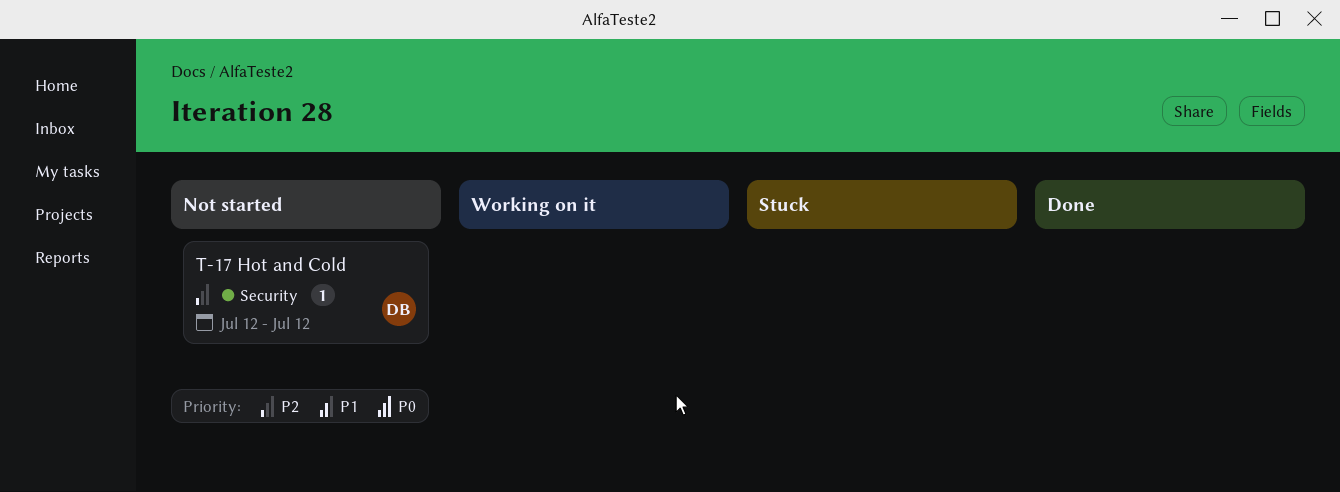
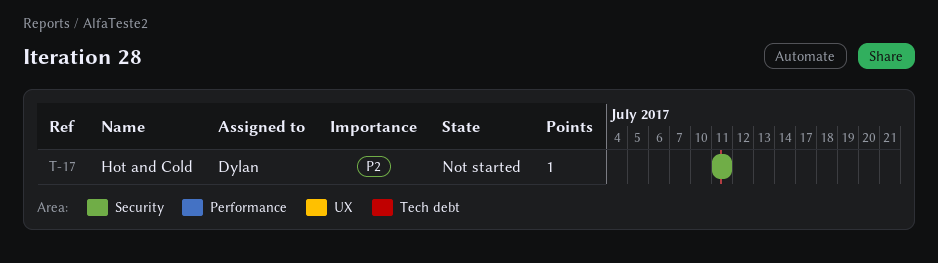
T-17, start: Jul 12 -> Jul 11
T-17, due: Jul 12 -> Jul 11

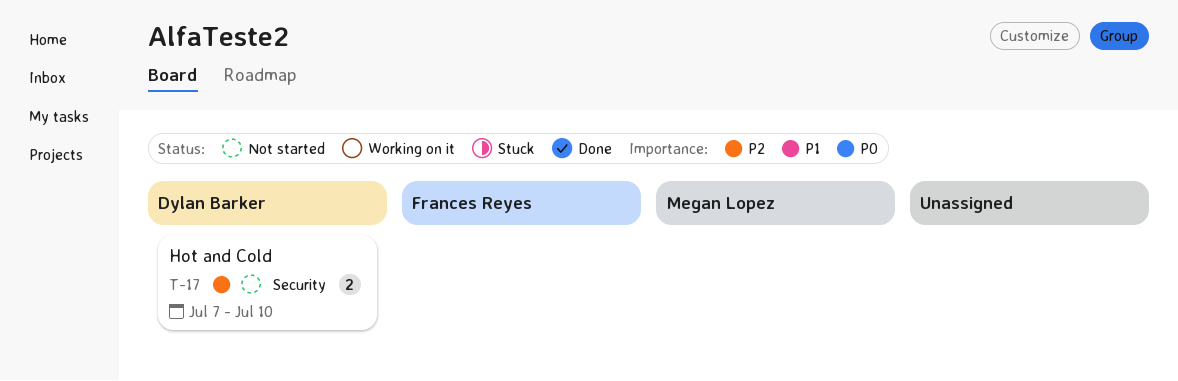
T-17, estimate: 1 -> 2
T-17, start: Jul 11 -> Jul 7
T-17, due: Jul 11 -> Jul 10

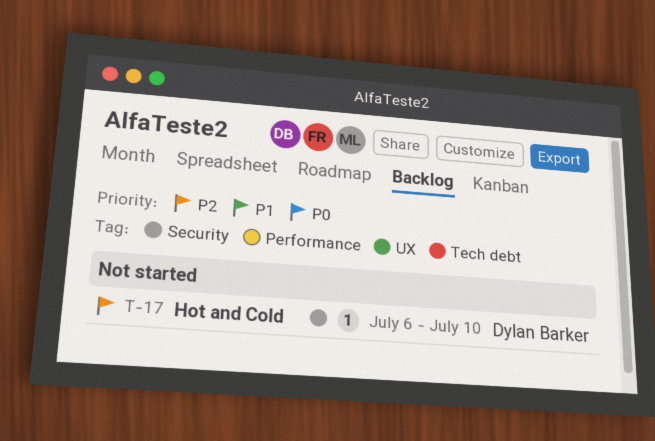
T-17, estimate: 2 -> 1
T-17, start: Jul 7 -> Jul 6

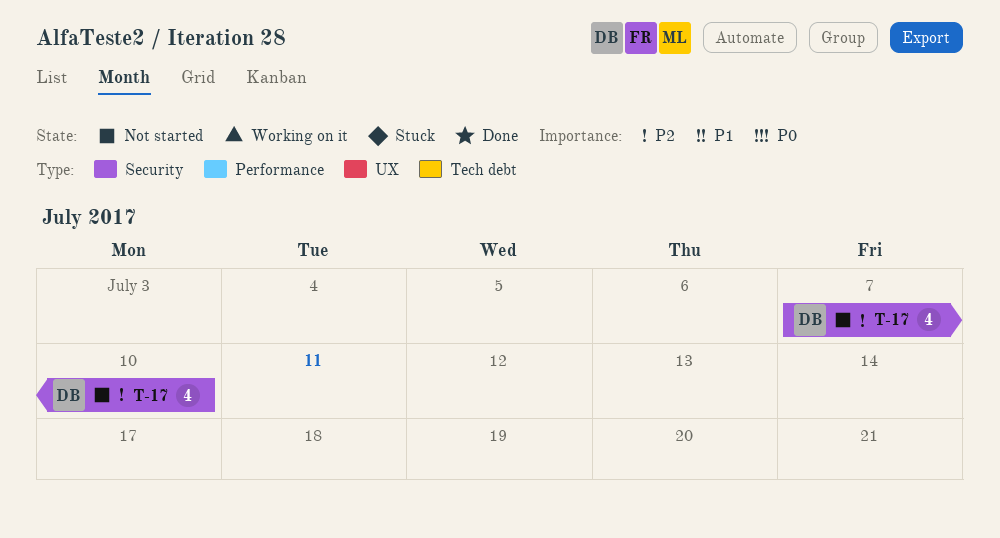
T-17, estimate: 1 -> 4
T-17, start: Jul 6 -> Jul 7

